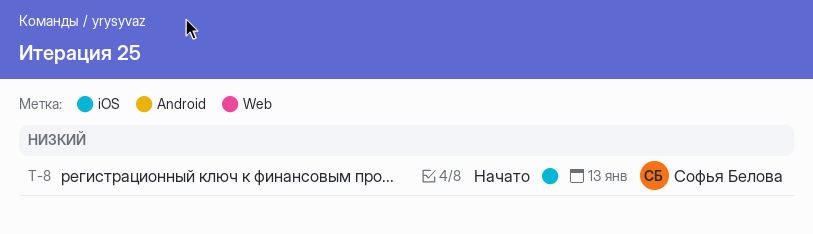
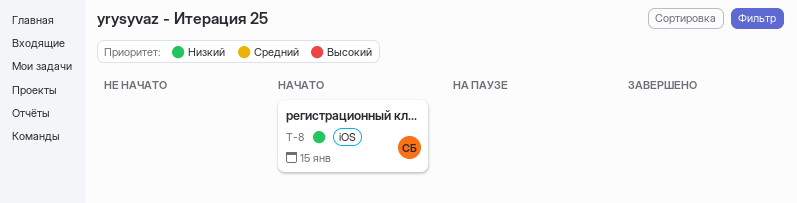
T-8, due: Jan 13 -> Jan 15

